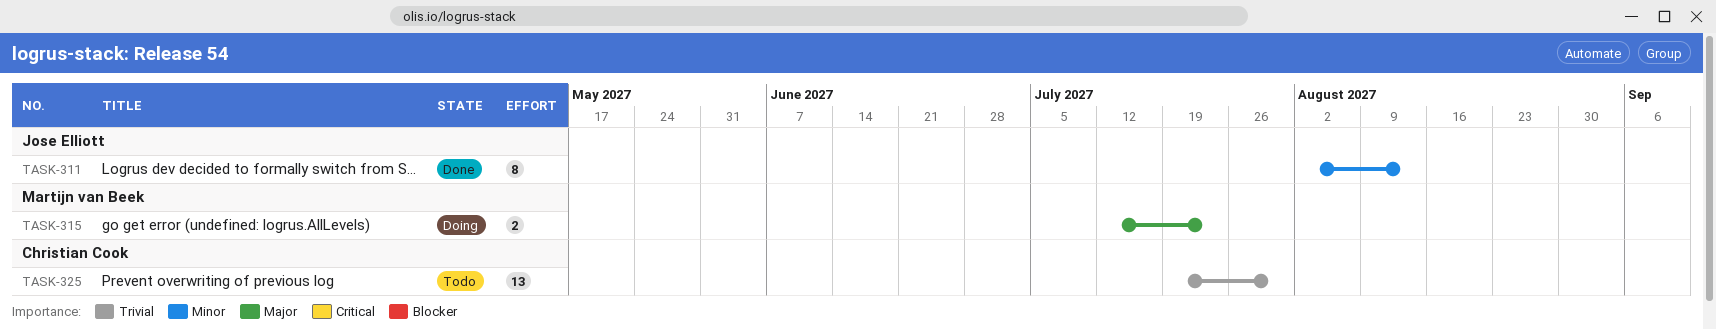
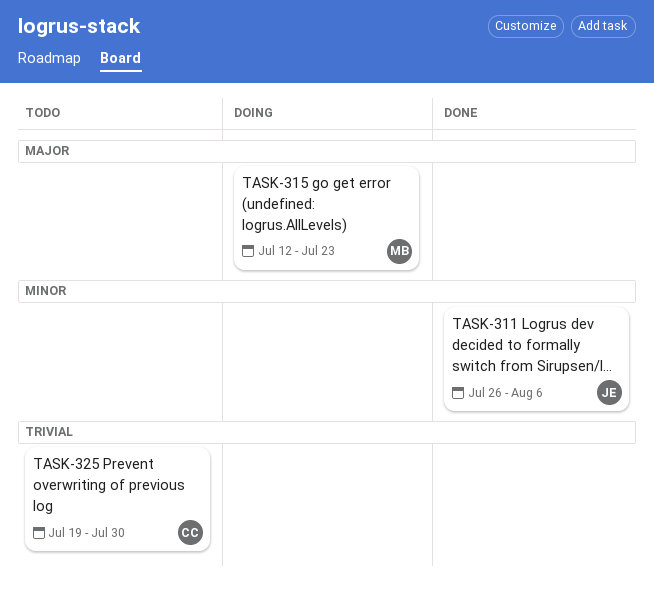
TASK-311, start: Aug 2 -> Jul 26
TASK-311, due: Aug 13 -> Aug 6

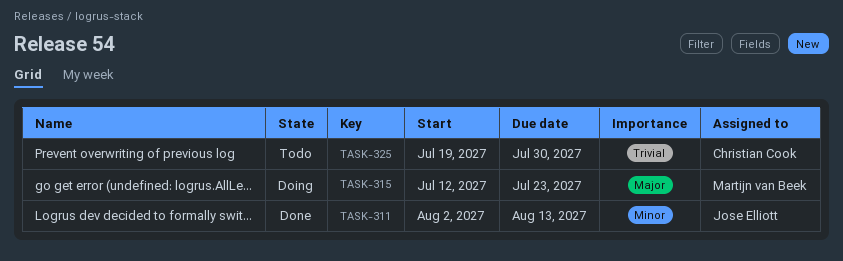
TASK-311, start: Jul 26 -> Aug 2
TASK-311, due: Aug 6 -> Aug 13

